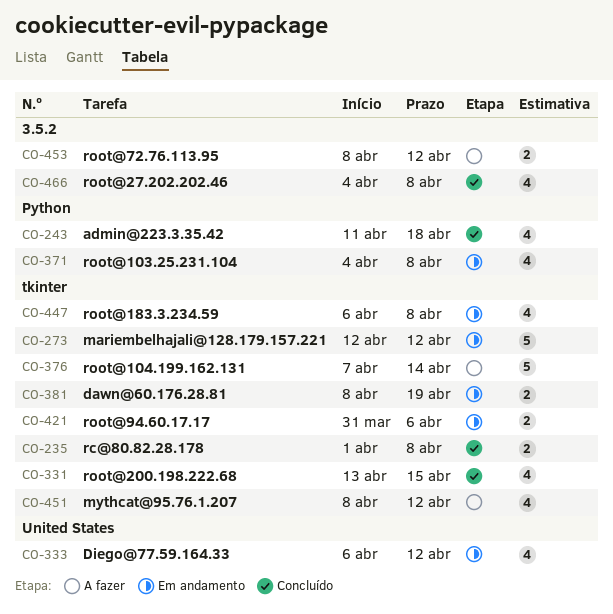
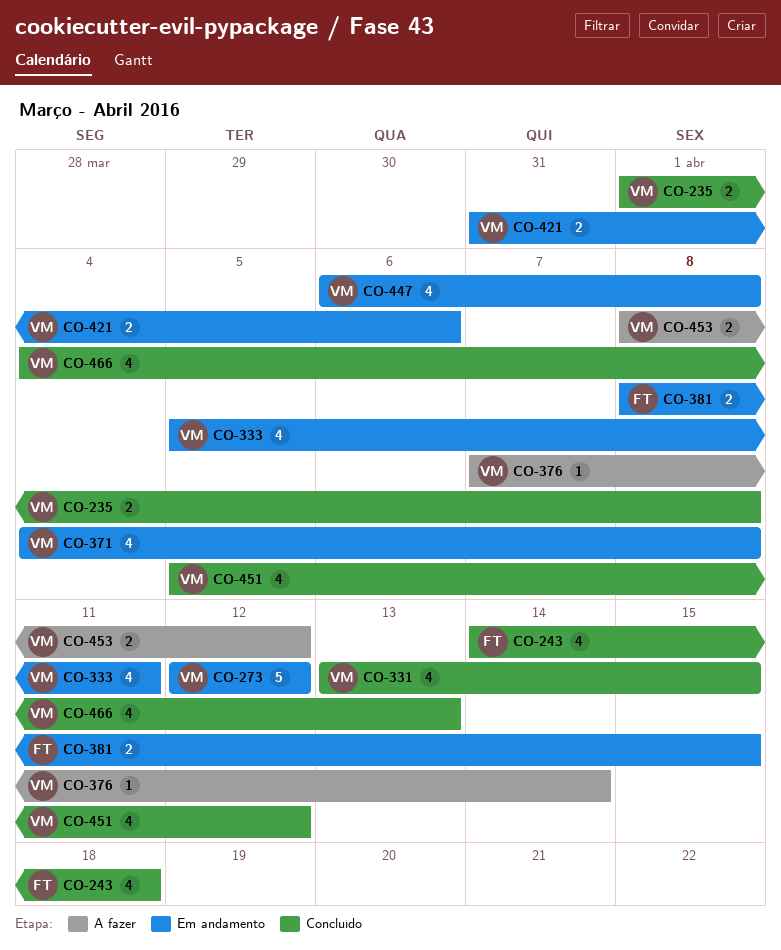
CO-243, start: Apr 11 -> Apr 14
CO-333, start: Apr 6 -> Apr 5
CO-333, due: Apr 12 -> Apr 11
CO-376, estimate: 5 -> 1
CO-381, due: Apr 19 -> Apr 15
CO-451, status: A fazer -> Concluído
CO-451, start: Apr 8 -> Apr 5
CO-466, due: Apr 8 -> Apr 13

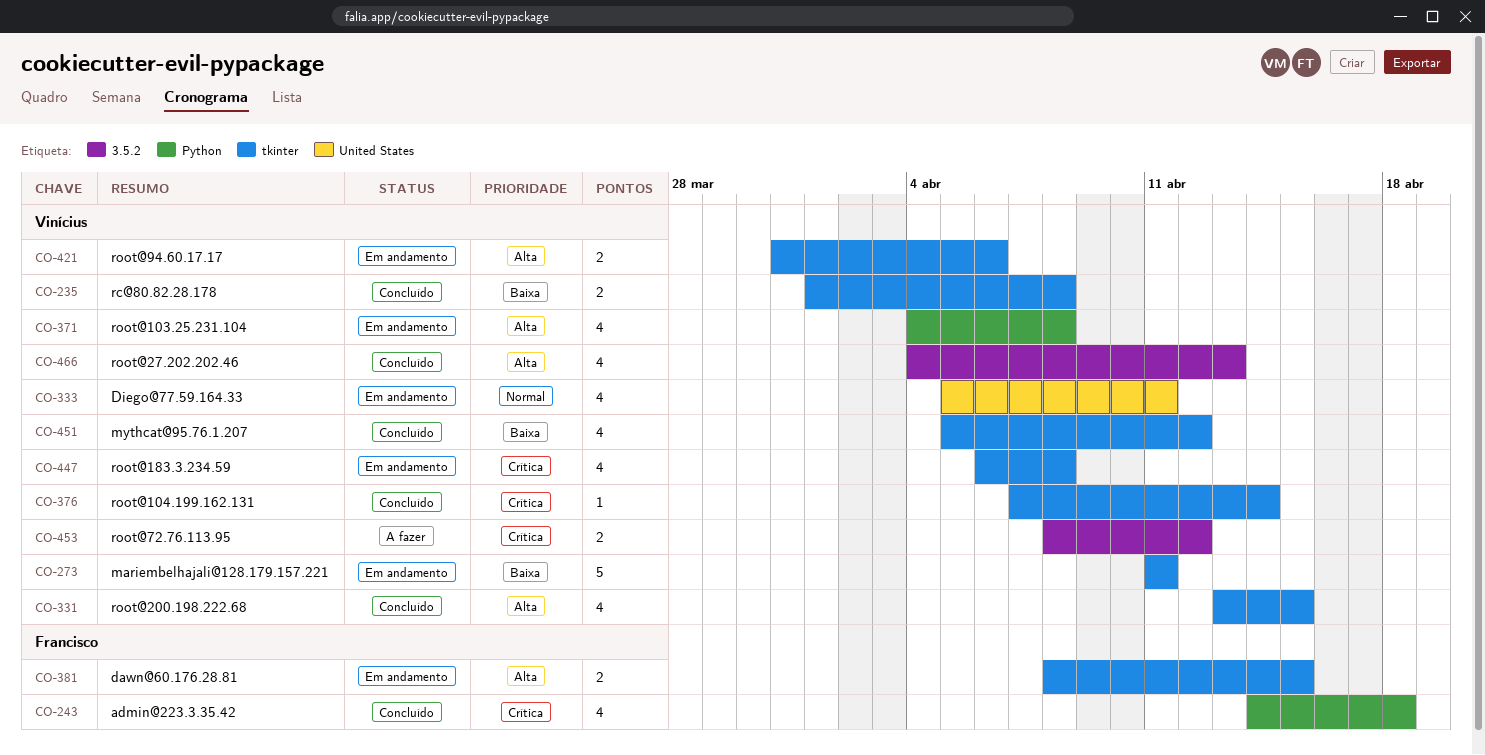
CO-273, start: Apr 12 -> Apr 11
CO-273, due: Apr 12 -> Apr 11
CO-376, status: A fazer -> Concluído

